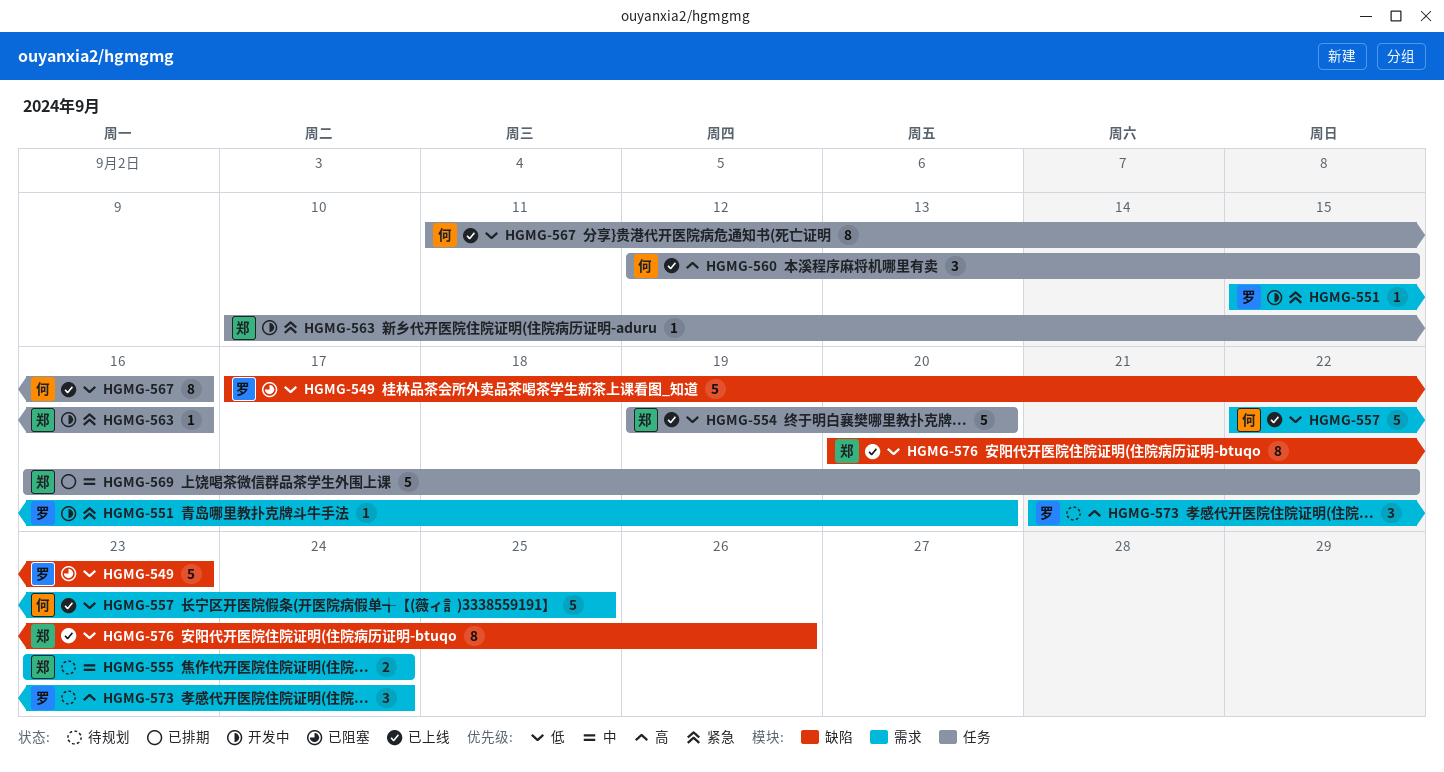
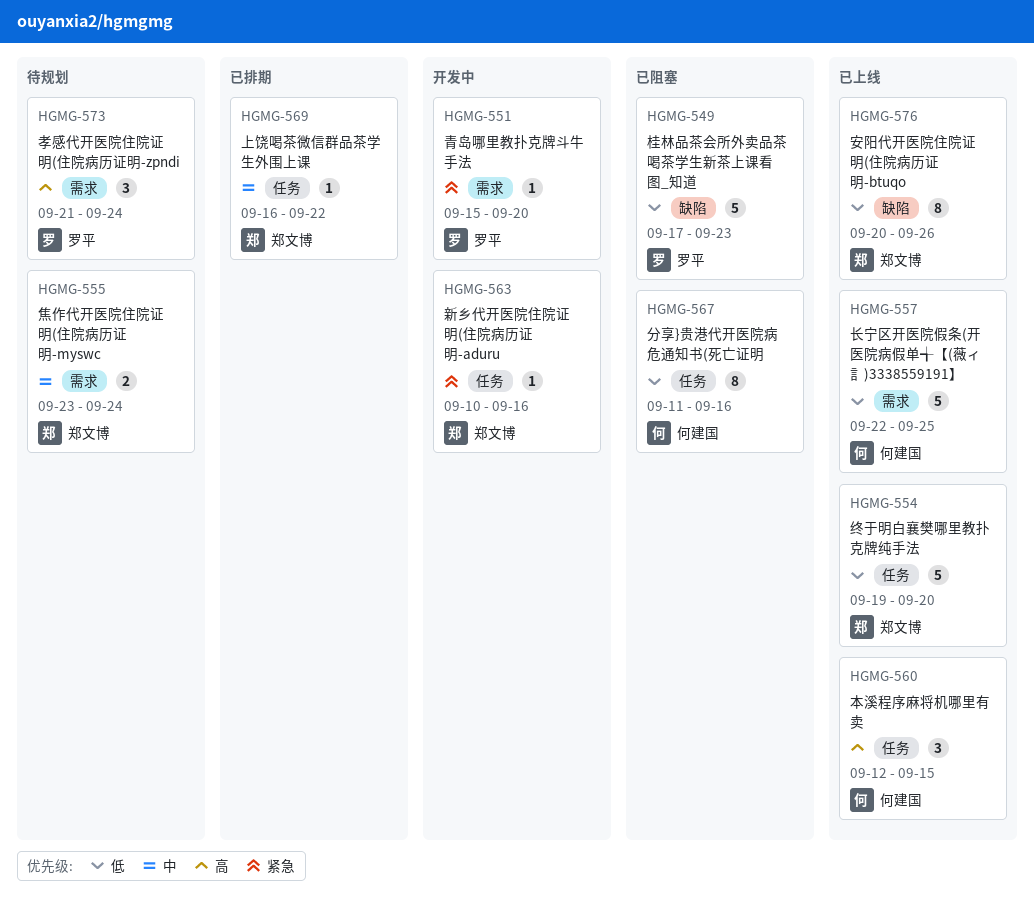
HGMG-567, status: 已上线 -> 已阻塞
HGMG-569, estimate: 5 -> 1

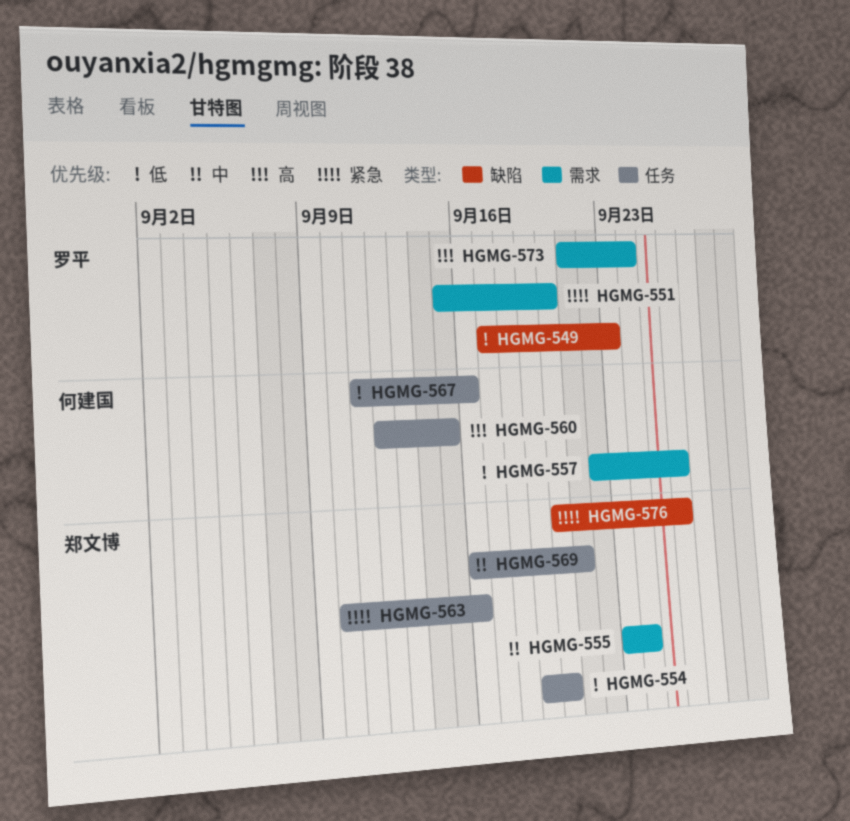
HGMG-557, due: Sep 25 -> Sep 26
HGMG-569, due: Sep 22 -> Sep 21
HGMG-576, priority: 低 -> 紧急

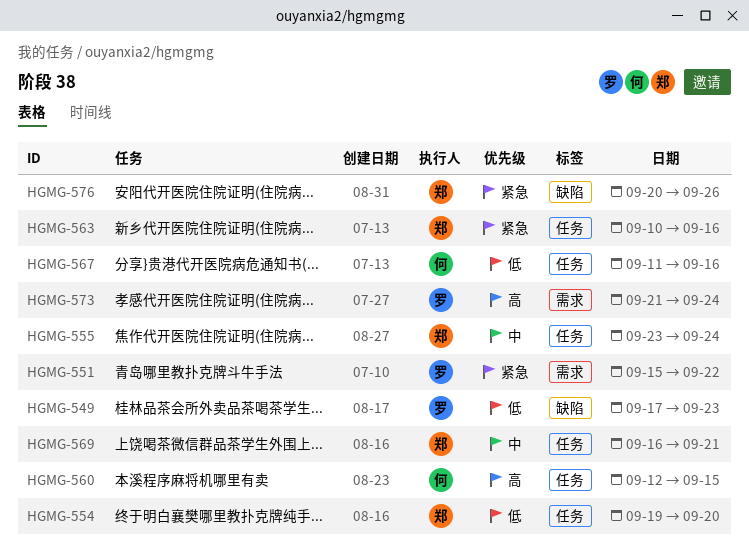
HGMG-551, due: Sep 20 -> Sep 22
HGMG-555, label: 需求 -> 任务
HGMG-557: present -> none

